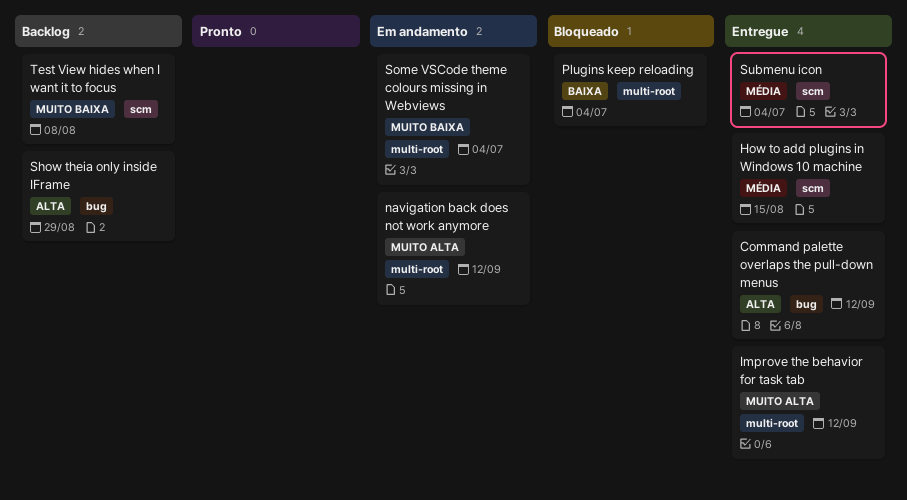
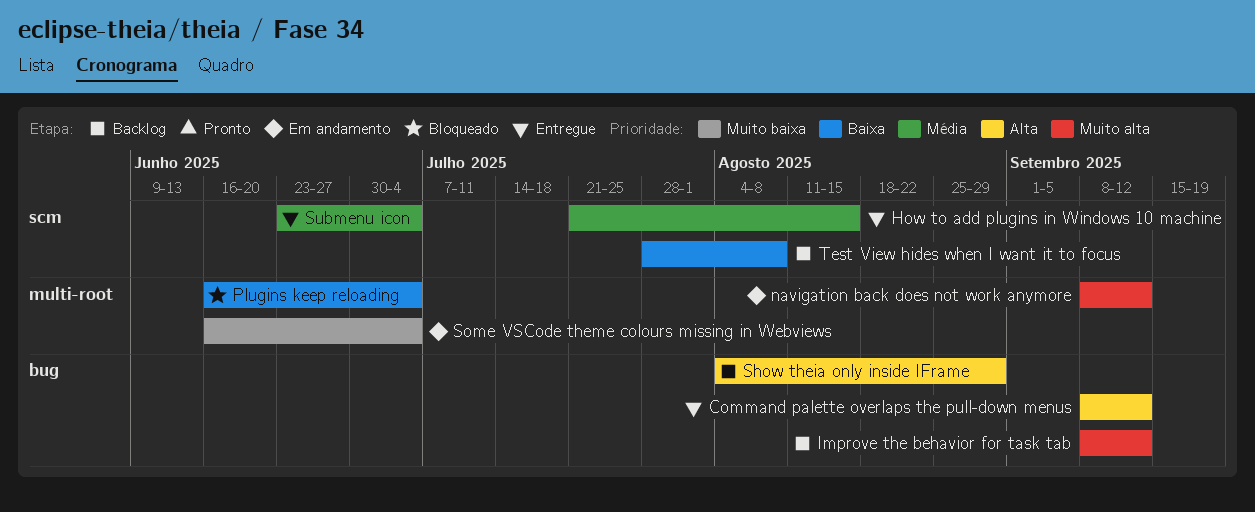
Improve the behavior for task tab, status: Entregue -> Backlog
Improve the behavior for task tab, label: multi-root -> bug
Test View hides when I want it to focus, priority: Muito baixa -> Baixa

